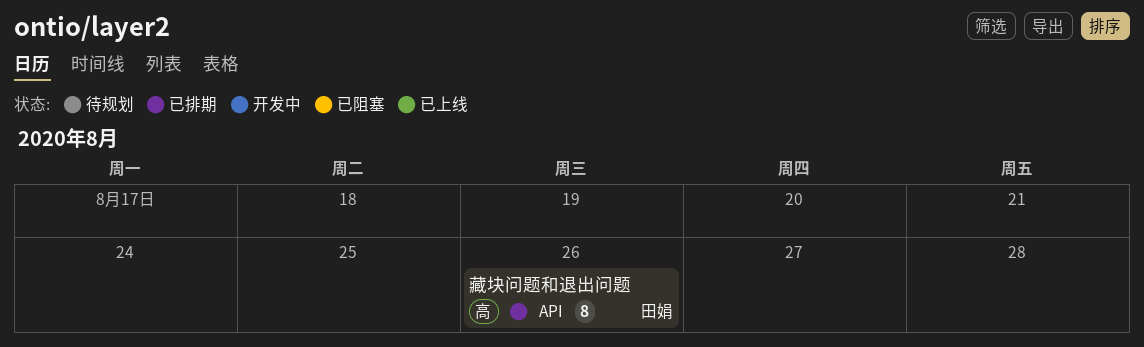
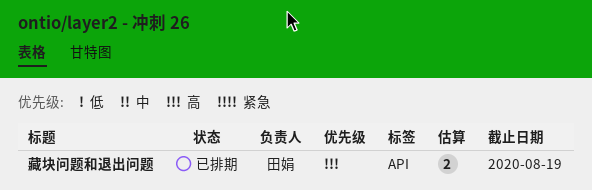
藏块问题和退出问题, estimate: 8 -> 2
藏块问题和退出问题, due: Aug 26 -> Aug 19

